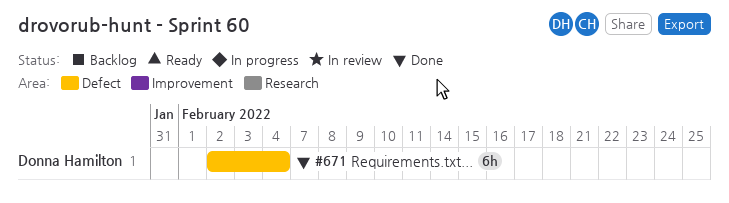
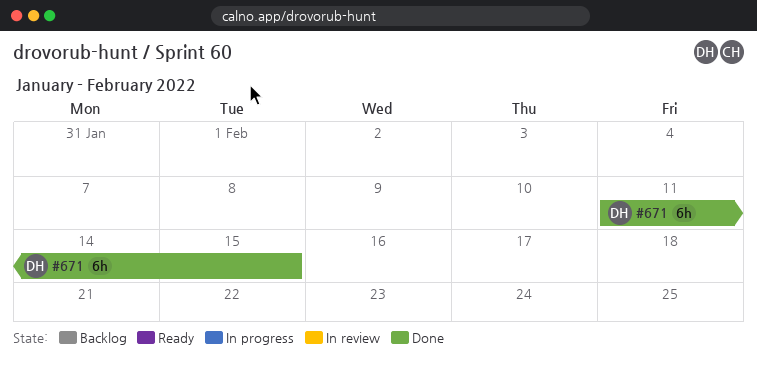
#671, start: Feb 2 -> Feb 11
#671, due: Feb 4 -> Feb 15

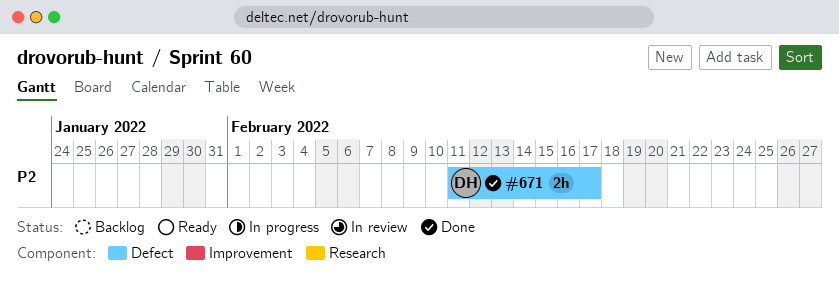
#671, estimate: 6h -> 2h
#671, due: Feb 15 -> Feb 17

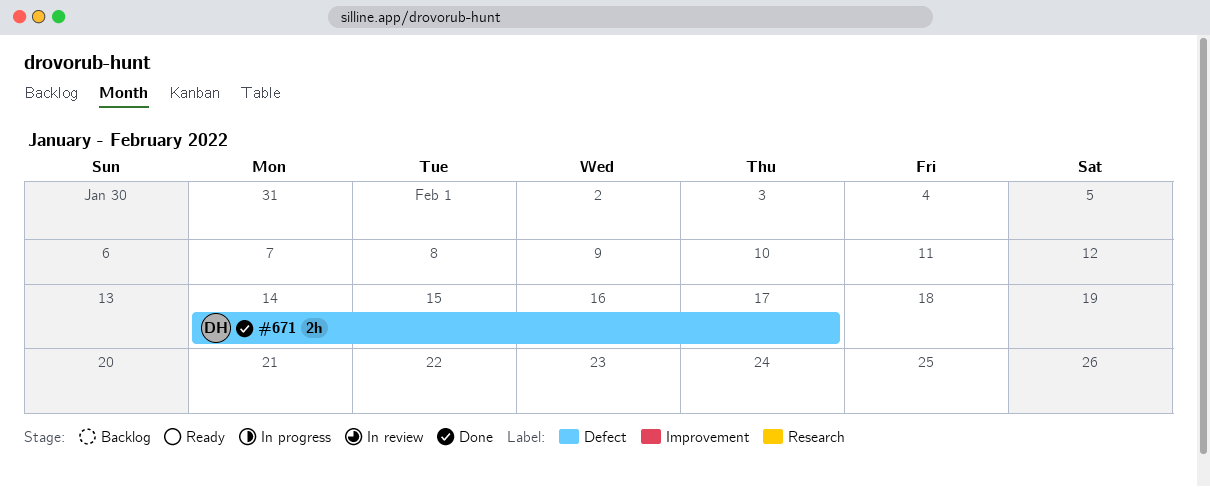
#671, start: Feb 11 -> Feb 14

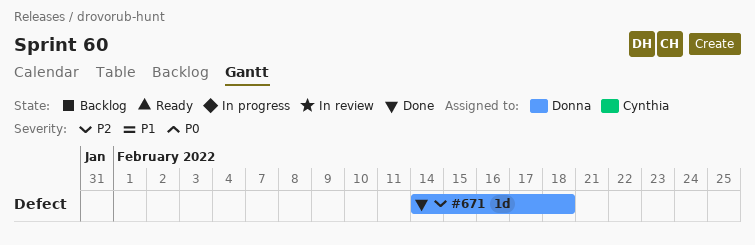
#671, estimate: 2h -> 1d
#671, due: Feb 17 -> Feb 18

